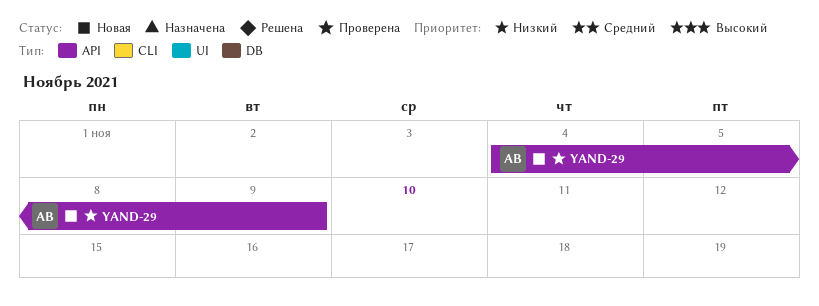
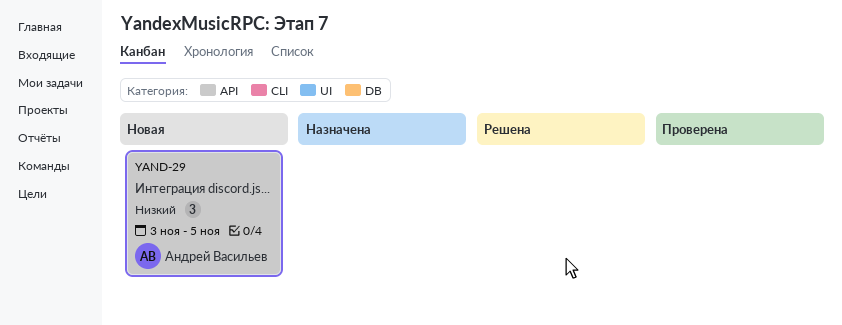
YAND-29, start: Nov 4 -> Nov 3
YAND-29, due: Nov 9 -> Nov 5

